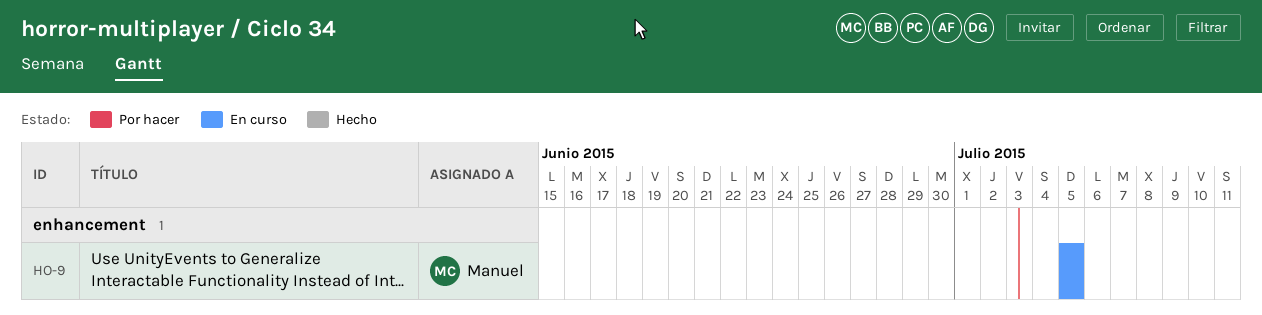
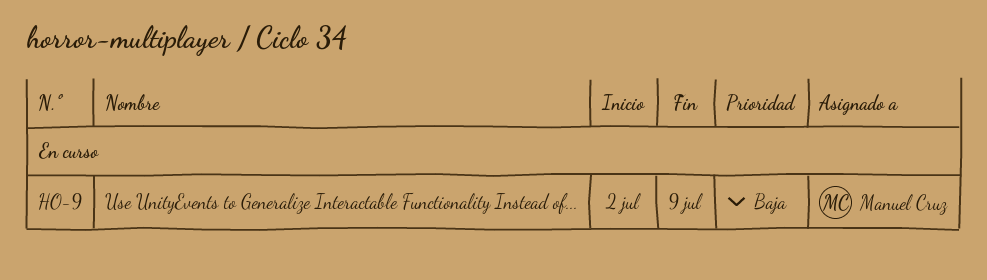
HO-9, start: Jul 5 -> Jul 2
HO-9, due: Jul 5 -> Jul 9

